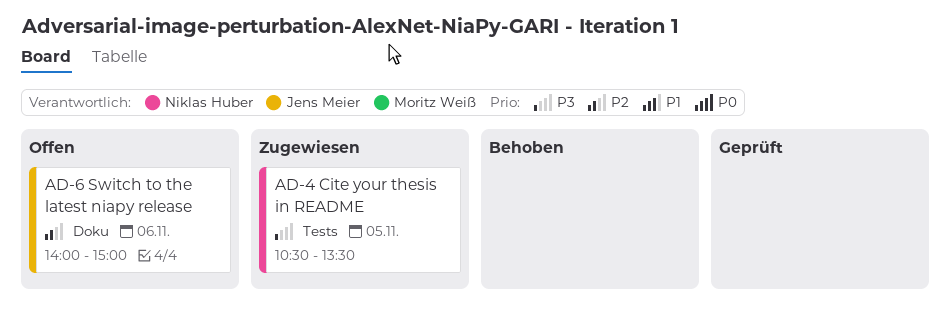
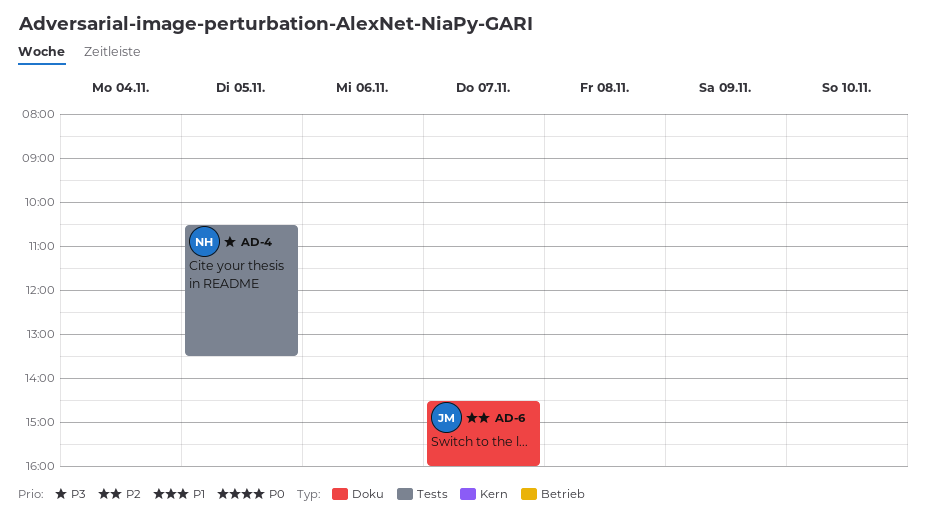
AD-6, day: Nov 6 -> Nov 7
AD-6, begins: 14:00 -> 14:30
AD-6, ends: 15:00 -> 16:00

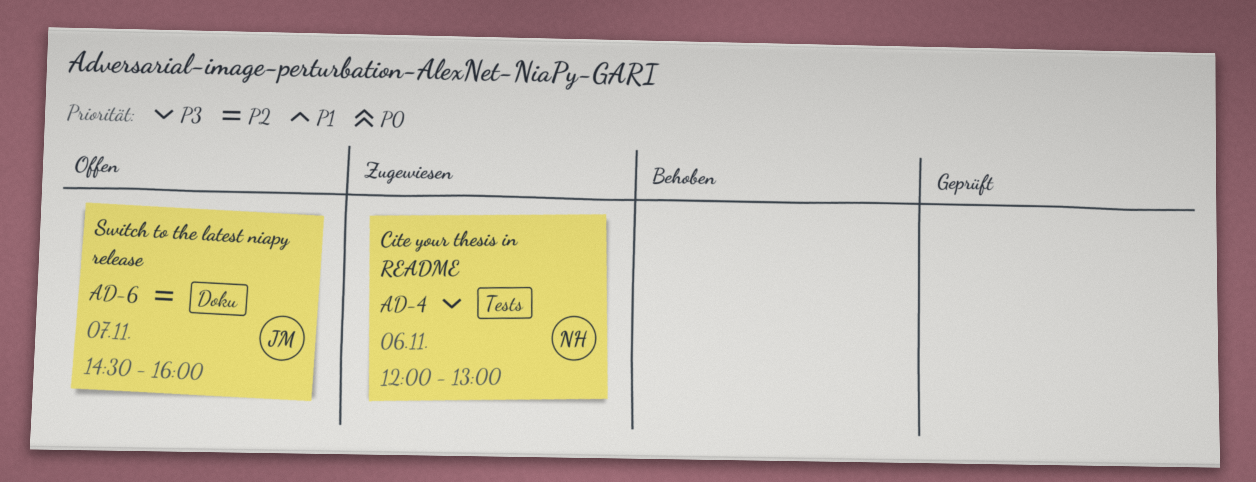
AD-4, day: Nov 5 -> Nov 6
AD-4, begins: 10:30 -> 12:00
AD-4, ends: 13:30 -> 13:00

